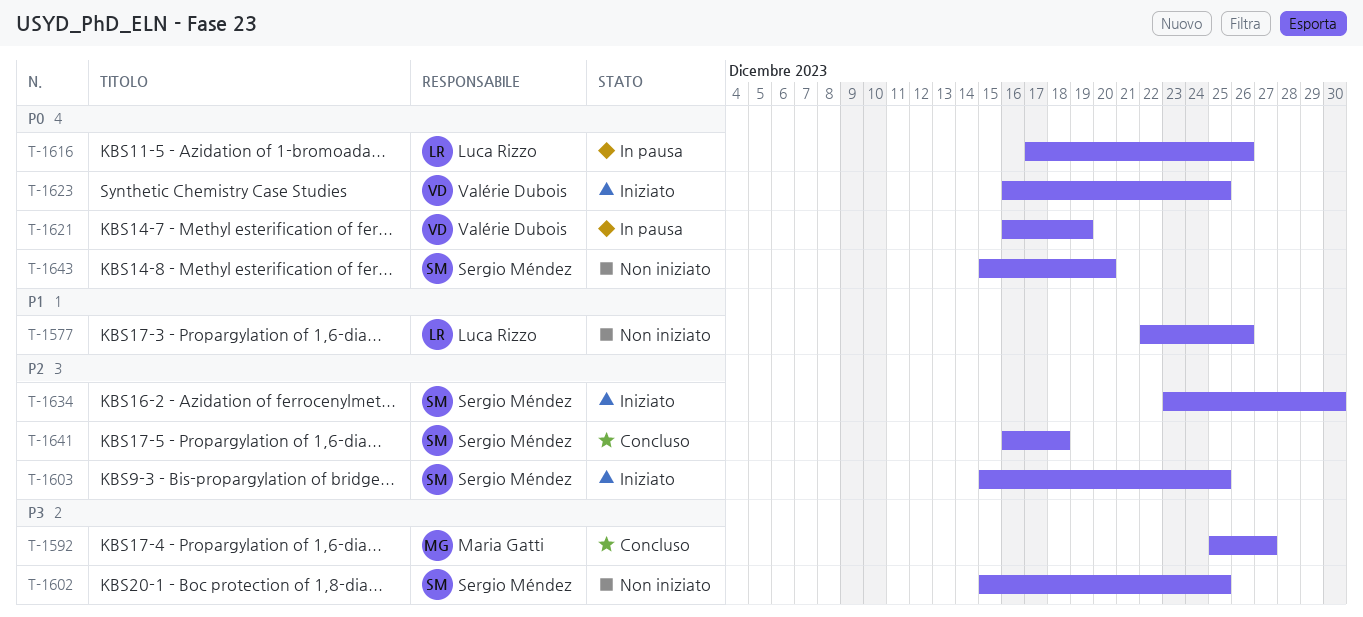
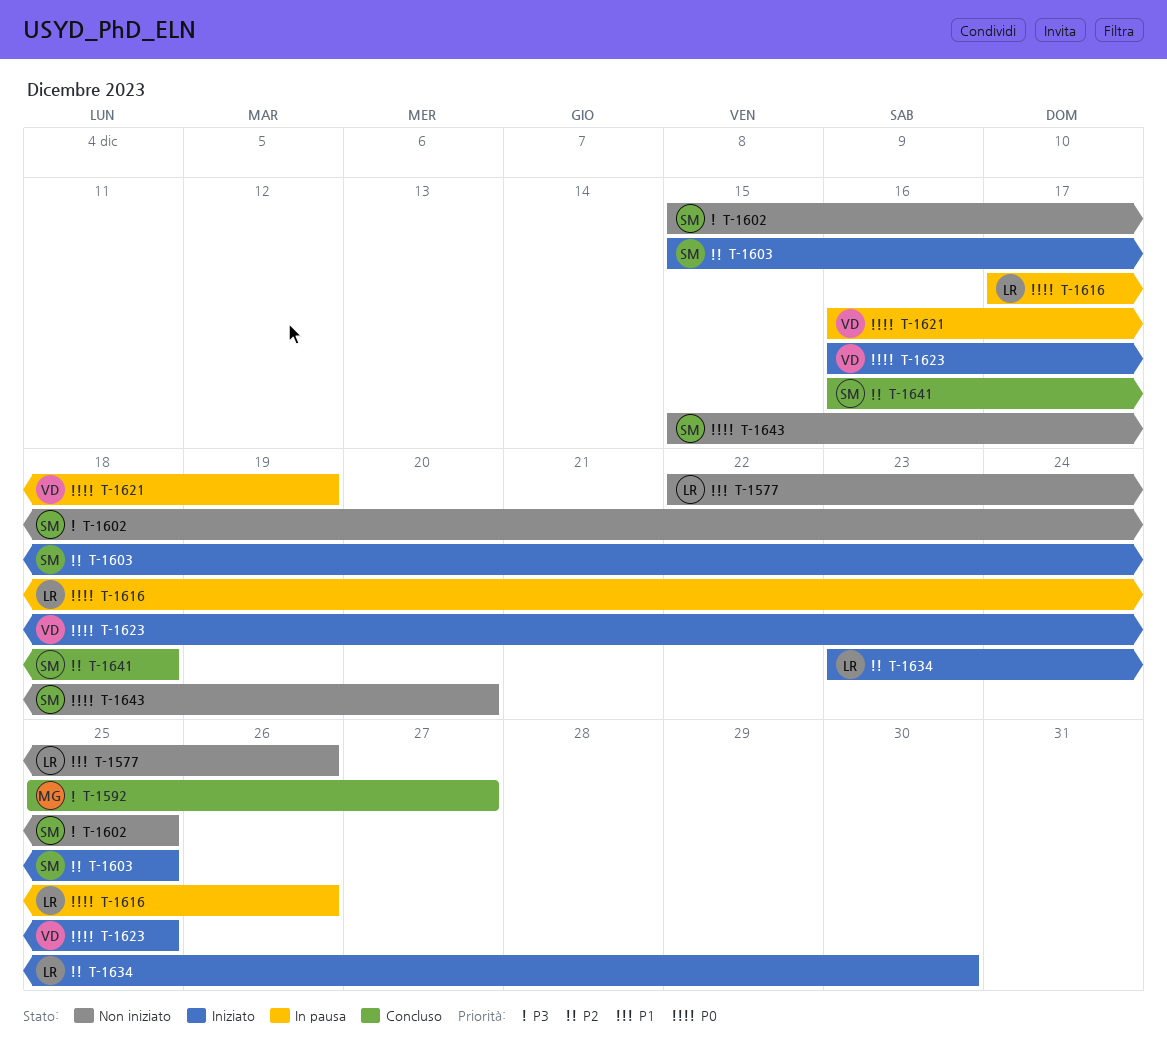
T-1634, owner: Sergio Méndez -> Luca Rizzo

